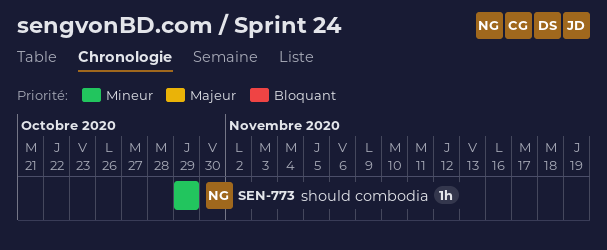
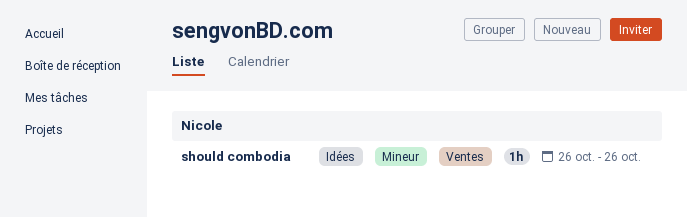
should combodia, start: Oct 29 -> Oct 26
should combodia, due: Oct 29 -> Oct 26

